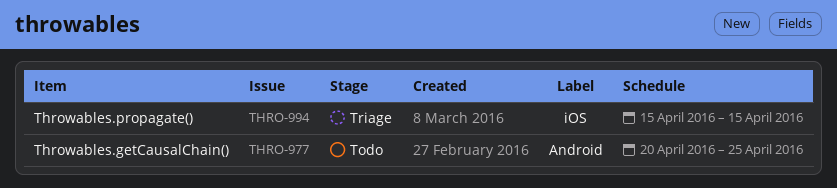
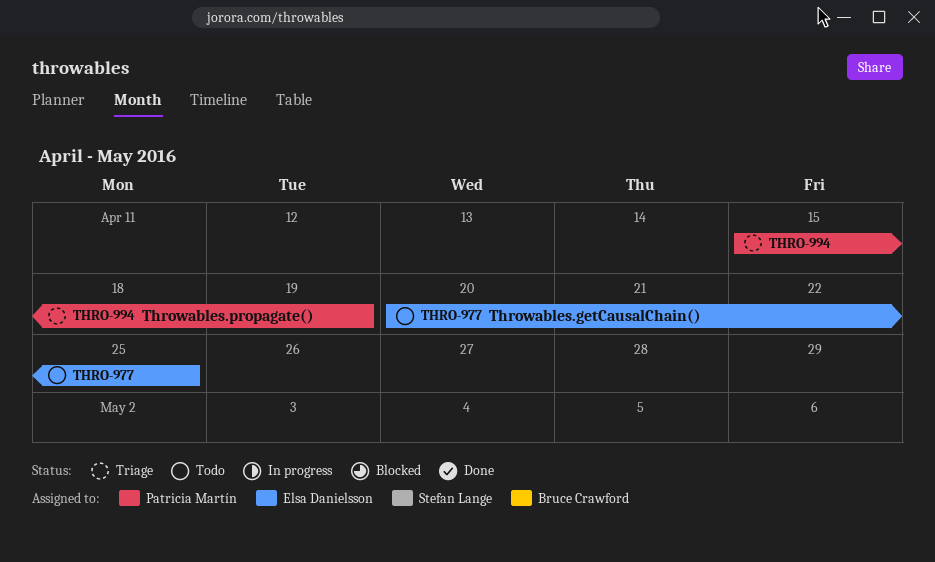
THRO-994, due: Apr 15 -> Apr 19

